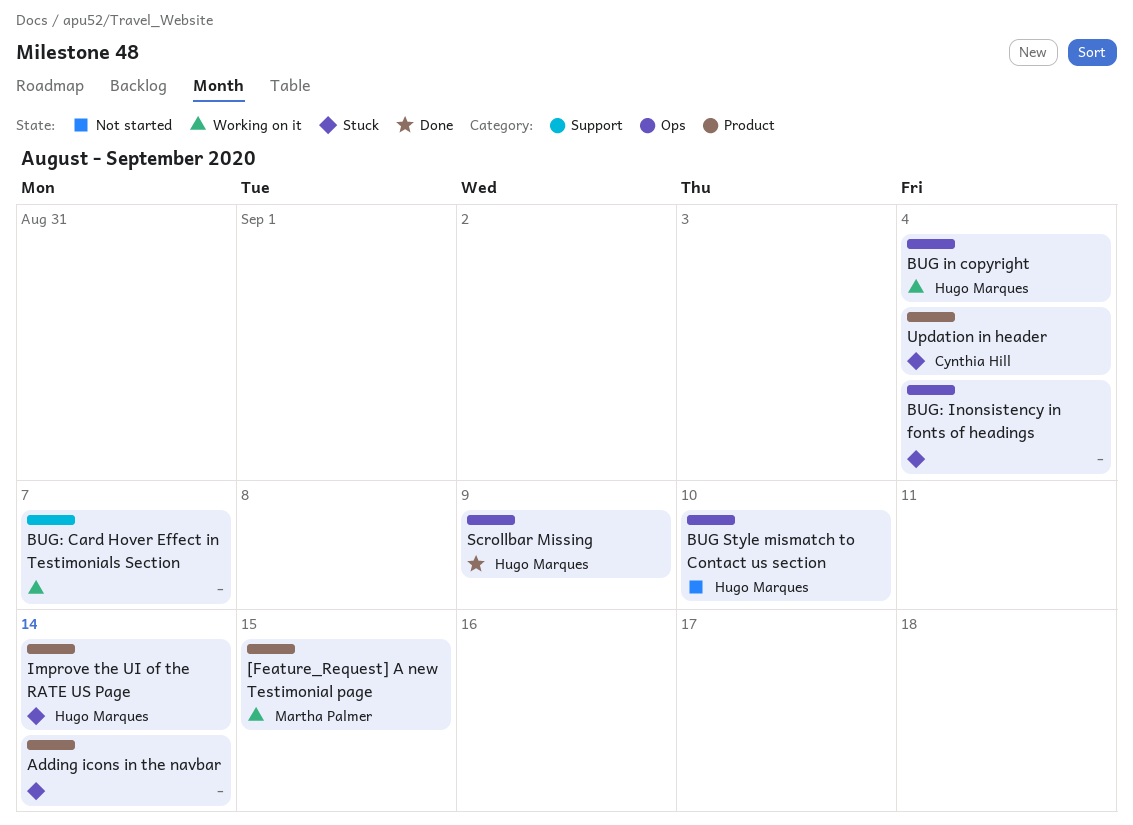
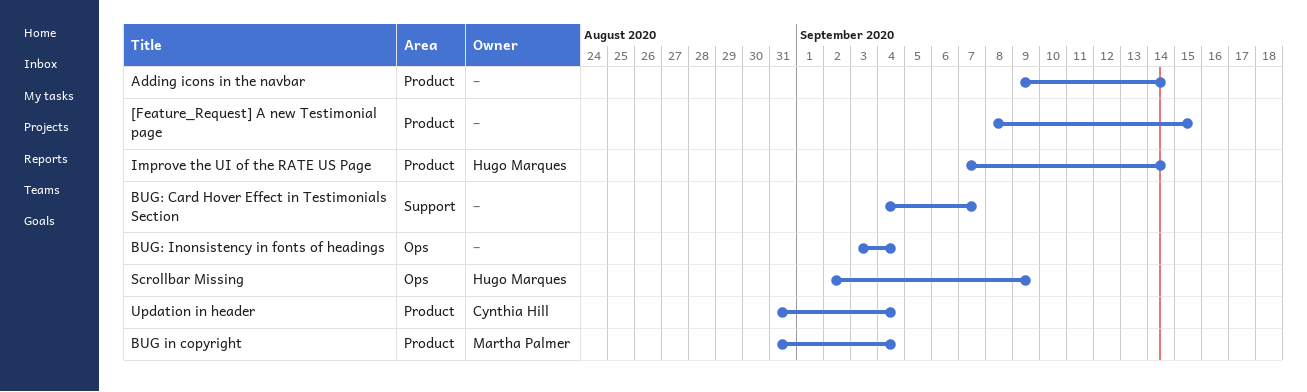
[Feature_Request] A new Testimonial page, owner: Martha Palmer -> none
BUG in copyright, owner: Hugo Marques -> Martha Palmer
BUG in copyright, label: Ops -> Product
BUG Style mismatch to Contact us section: present -> none

